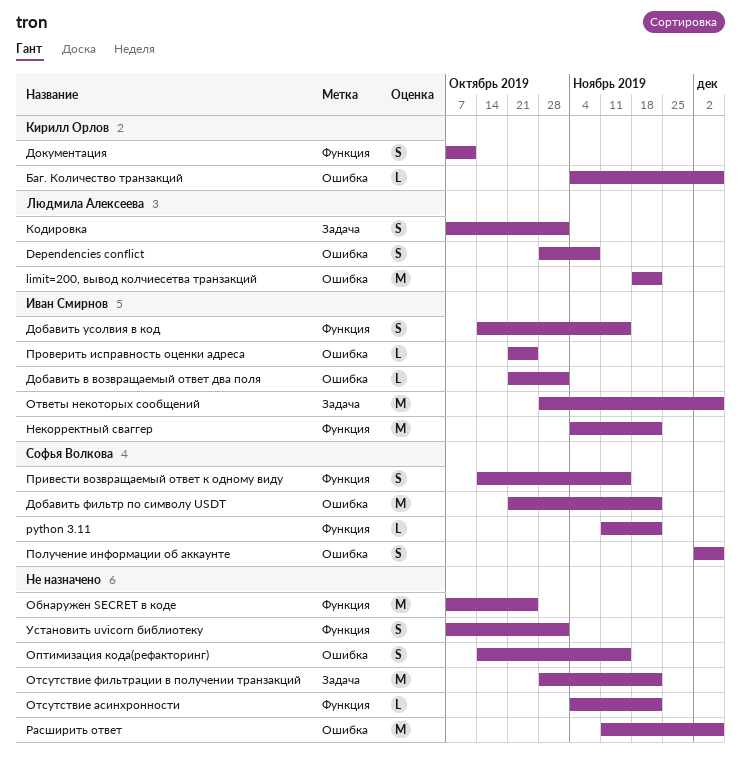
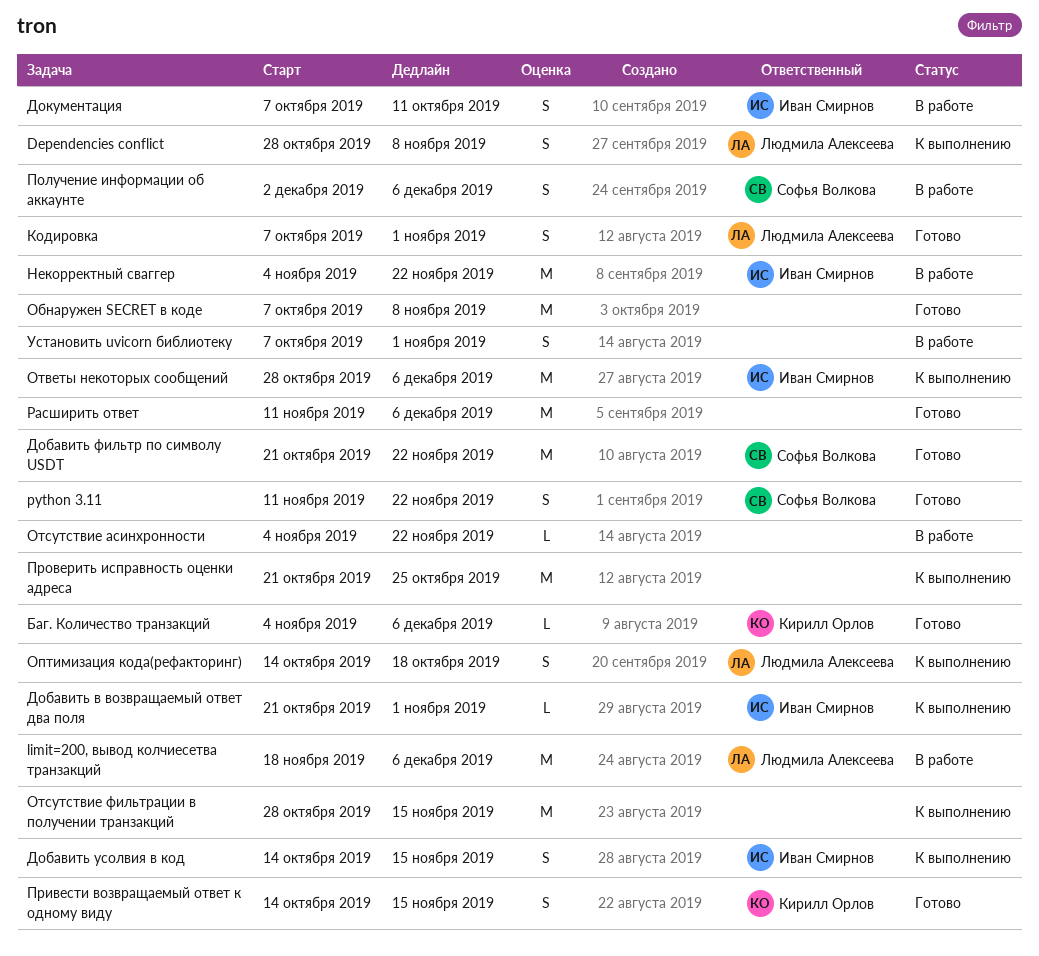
limit=200, вывод колчиесетва транзакций, due: Nov 22 -> Dec 6
python 3.11, estimate: L -> S
Документация, owner: Кирилл Орлов -> Иван Смирнов
Обнаружен SECRET в коде, due: Oct 25 -> Nov 8
Оптимизация кода(рефакторинг), owner: none -> Людмила Алексеева
Оптимизация кода(рефакторинг), due: Nov 15 -> Oct 18
Отсутствие фильтрации в получении транзакций, due: Nov 22 -> Nov 15
Привести возвращаемый ответ к одному виду, owner: Софья Волкова -> Кирилл Орлов
Проверить исправность оценки адреса, owner: Иван Смирнов -> none
Проверить исправность оценки адреса, estimate: L -> M

